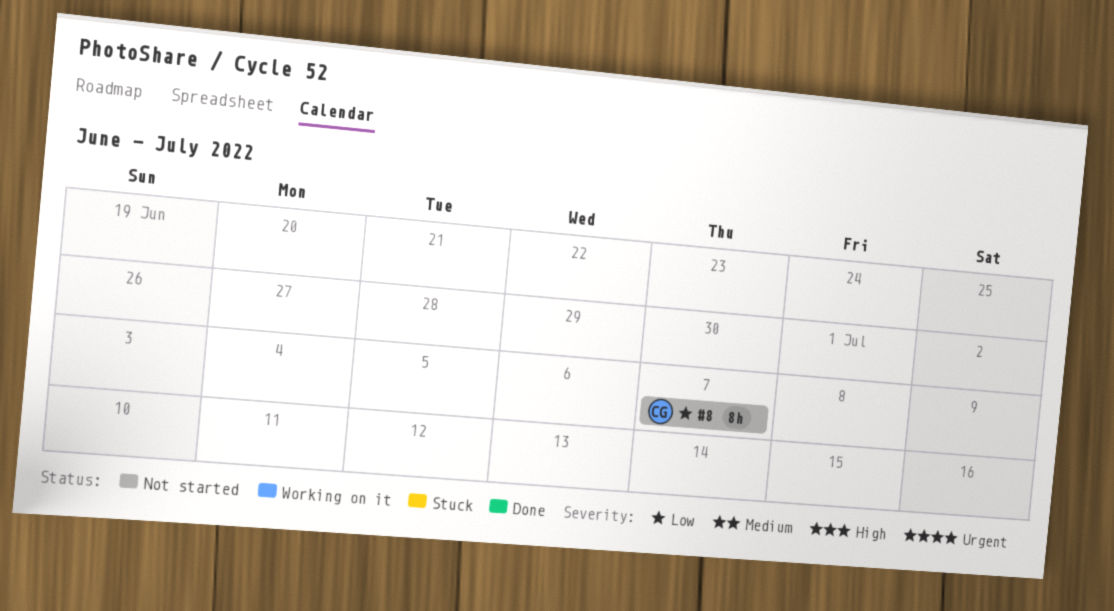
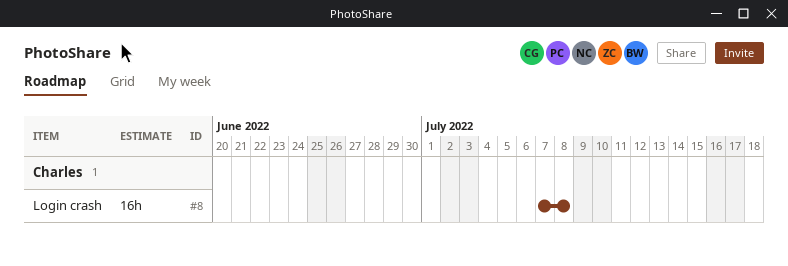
#8, estimate: 8h -> 16h
#8, due: Jul 7 -> Jul 8

